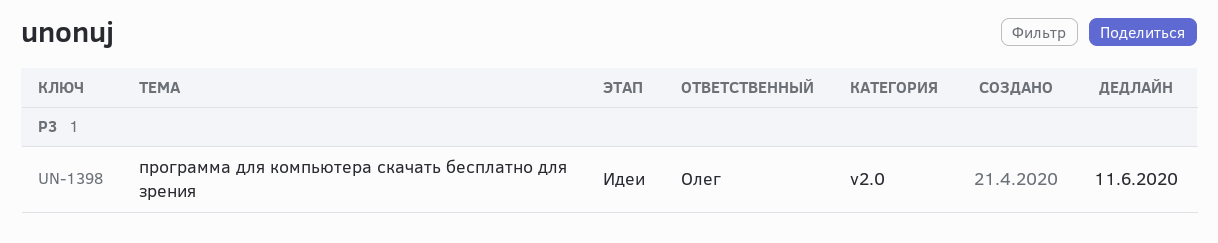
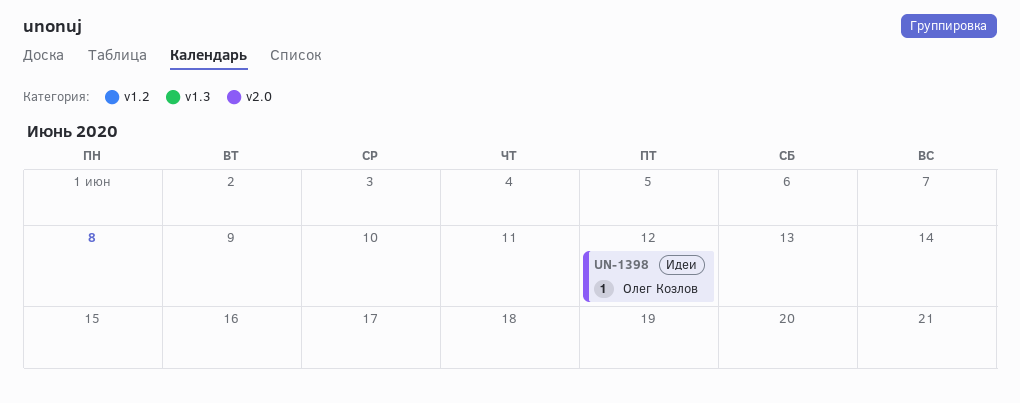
UN-1398, due: Jun 11 -> Jun 12

